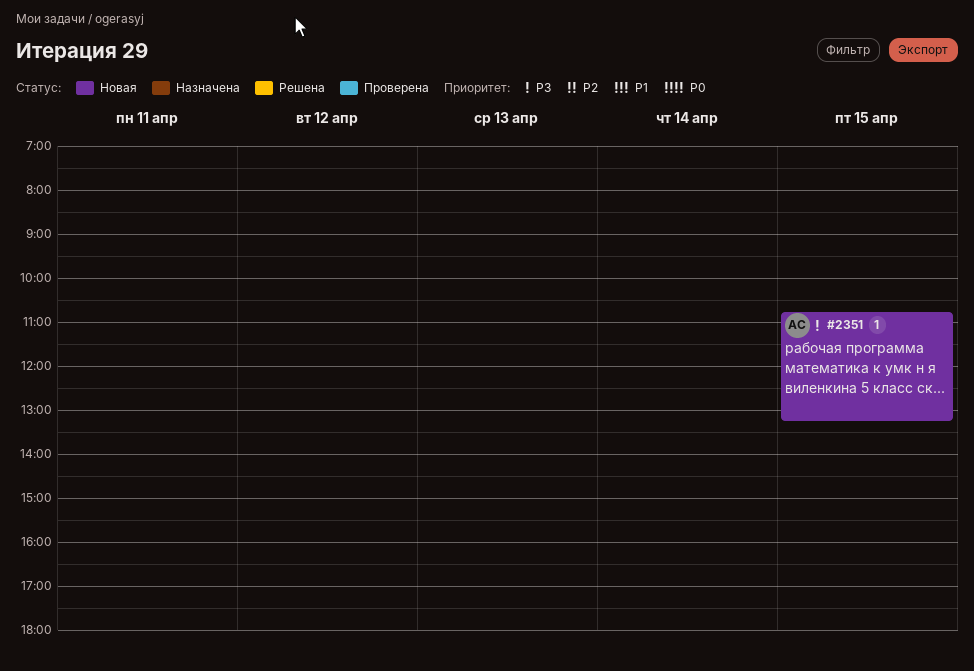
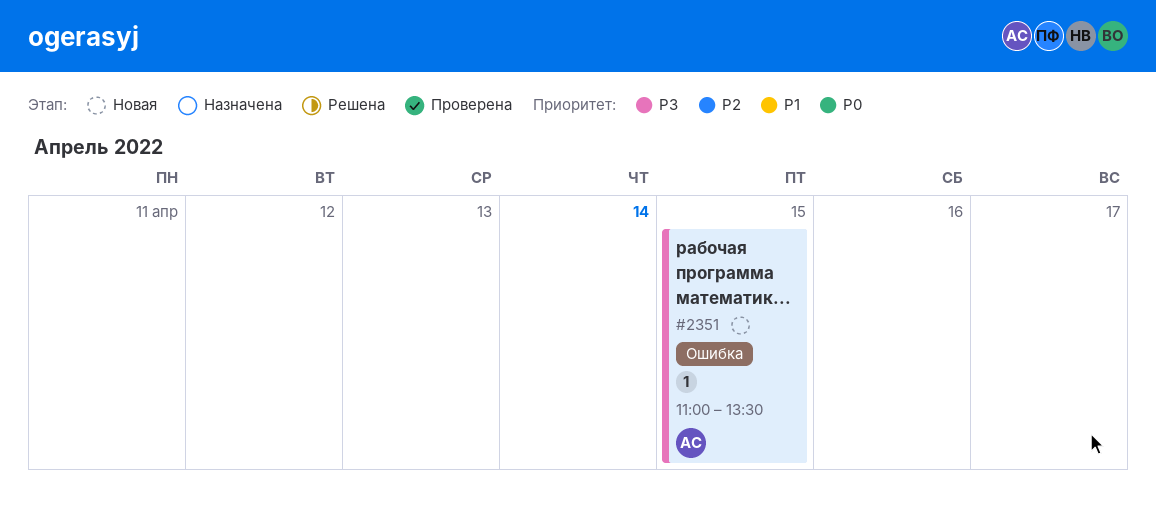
#2351, begins: 10:45 -> 11:00
#2351, ends: 13:15 -> 13:30

